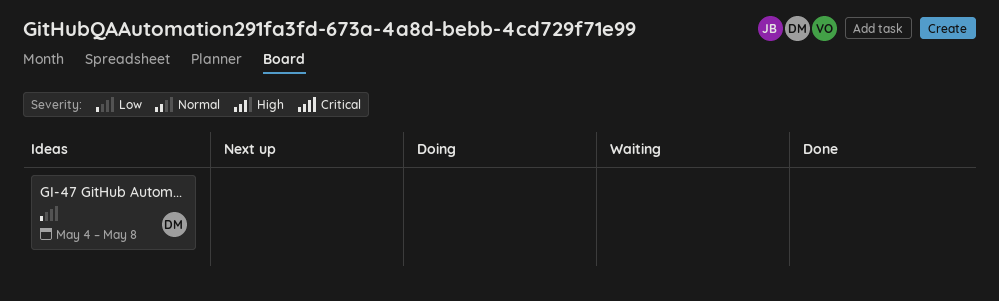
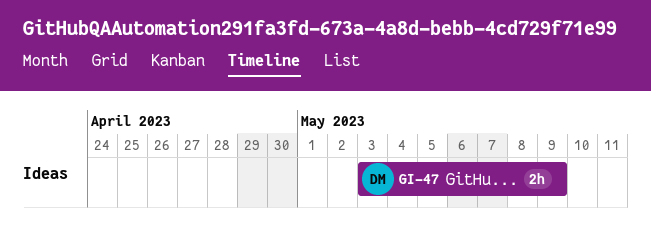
GI-47, start: May 4 -> May 3
GI-47, due: May 8 -> May 9

